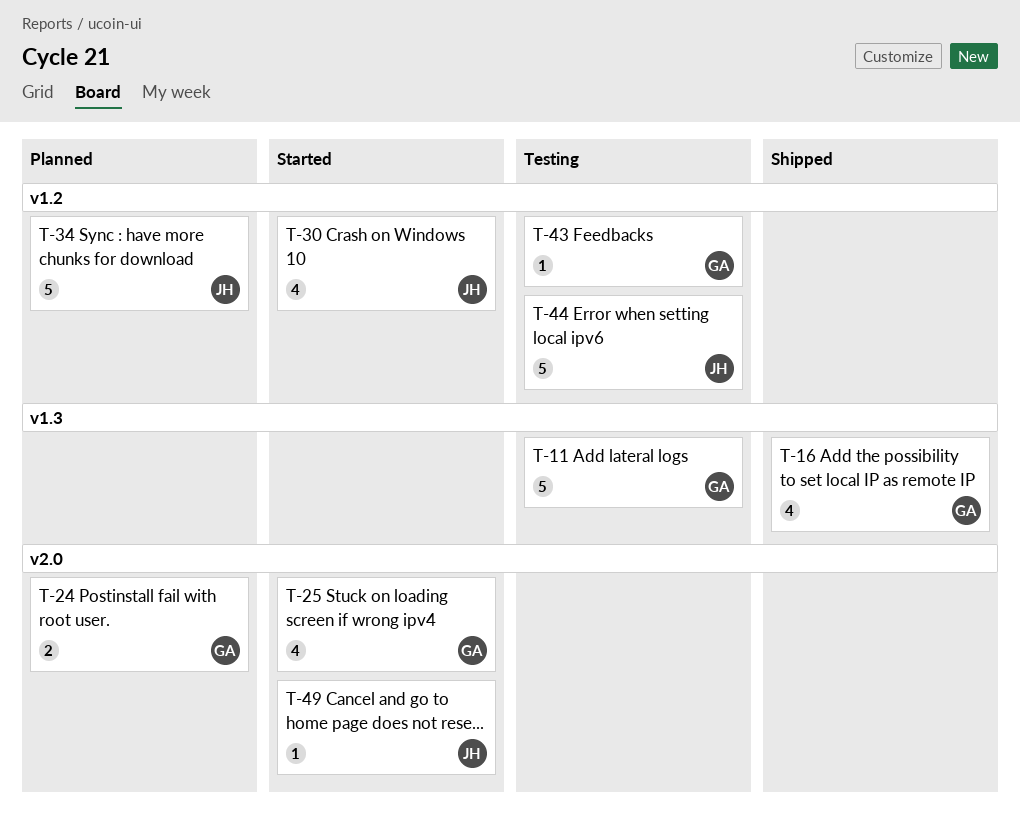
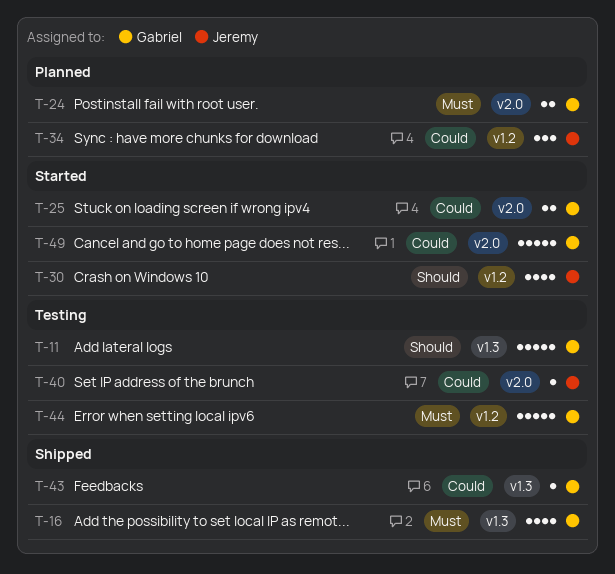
T-25, estimate: 4 -> 2
T-34, estimate: 5 -> 3
T-40: none -> present
T-43, status: Testing -> Shipped
T-43, label: v1.2 -> v1.3
T-44, owner: Jeremy -> Gabriel
T-49, owner: Jeremy -> Gabriel
T-49, estimate: 1 -> 5

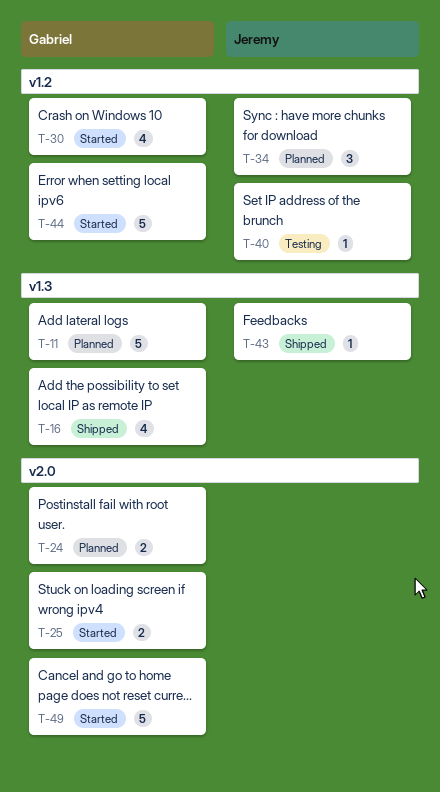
T-11, status: Testing -> Planned
T-30, owner: Jeremy -> Gabriel
T-40, label: v2.0 -> v1.2
T-43, owner: Gabriel -> Jeremy
T-44, status: Testing -> Started

